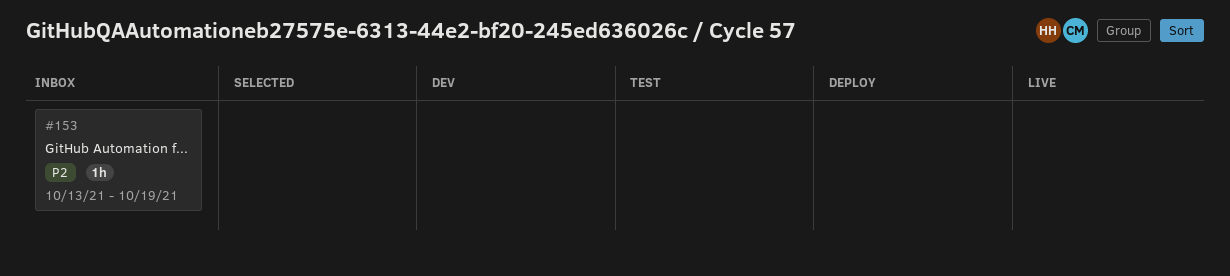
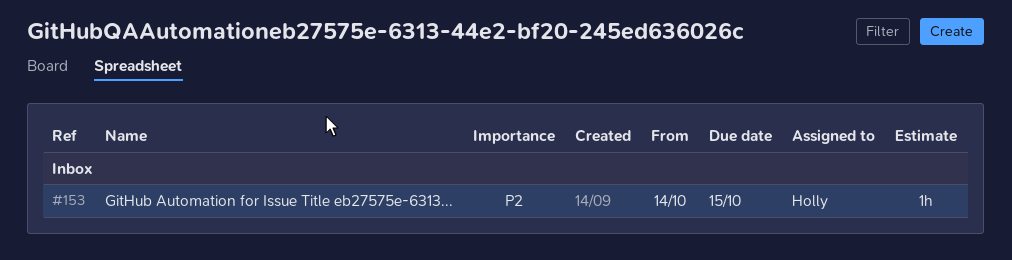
#153, start: Oct 13 -> Oct 14
#153, due: Oct 19 -> Oct 15

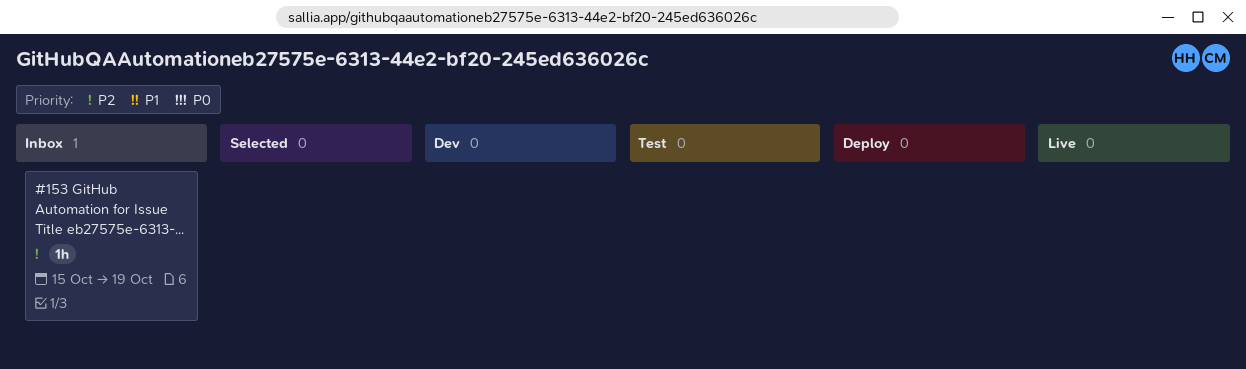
#153, start: Oct 14 -> Oct 15
#153, due: Oct 15 -> Oct 19

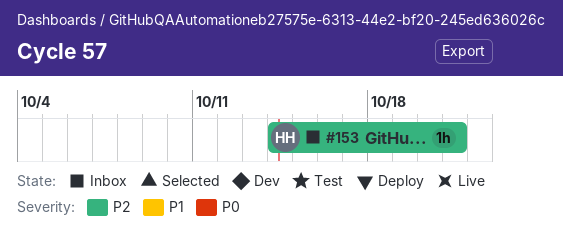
#153, start: Oct 15 -> Oct 14
#153, due: Oct 19 -> Oct 21

